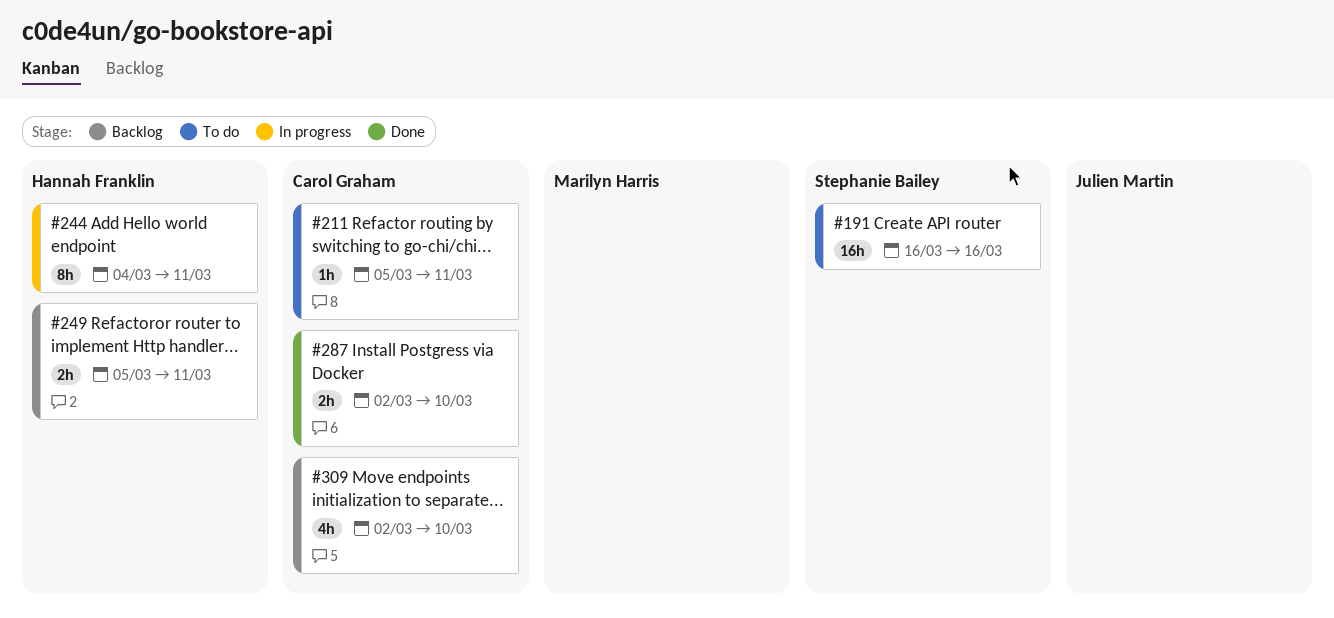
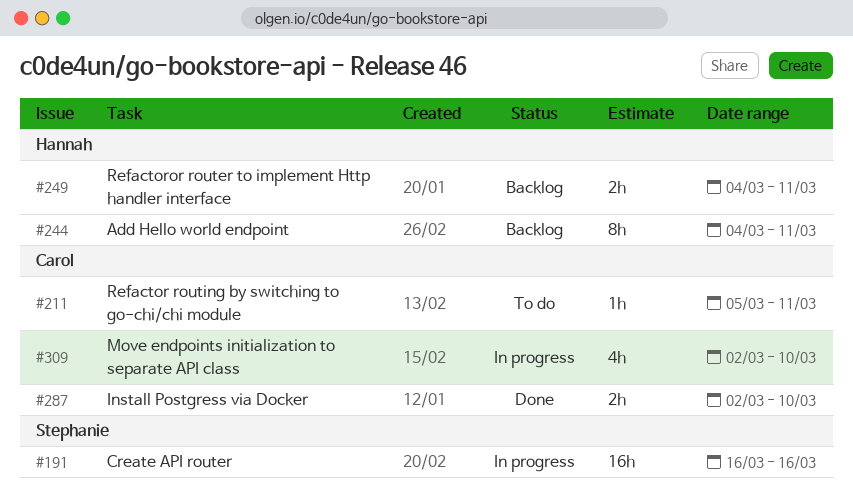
#191, status: To do -> In progress
#244, status: In progress -> Backlog
#249, start: Mar 5 -> Mar 4
#309, status: Backlog -> In progress

